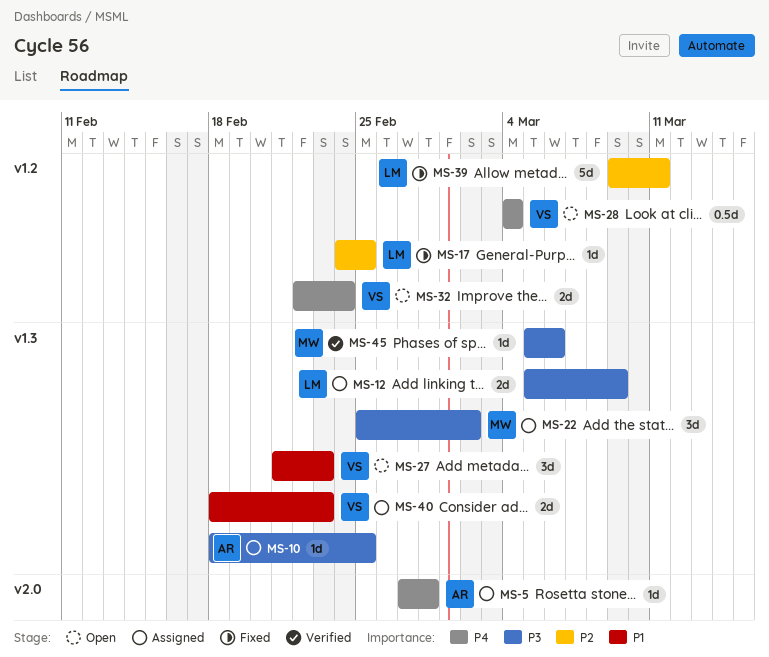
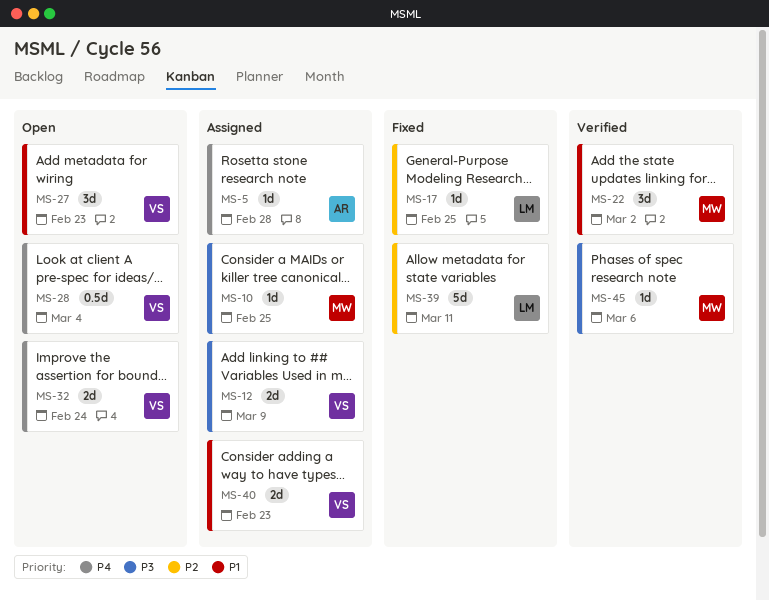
MS-10, owner: AR -> MW
MS-12, owner: LM -> VS
MS-22, status: Assigned -> Verified
MS-22, priority: P3 -> P1

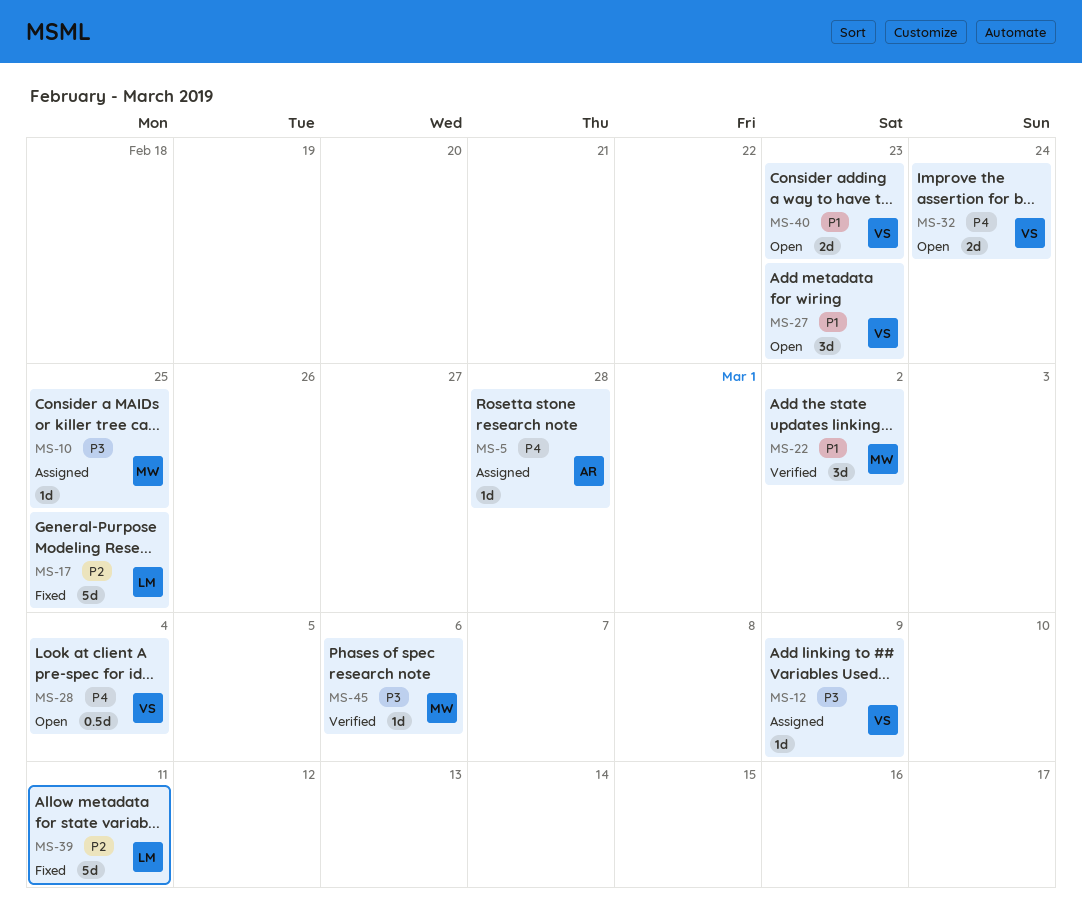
MS-12, estimate: 2d -> 1d
MS-17, estimate: 1d -> 5d
MS-40, status: Assigned -> Open

